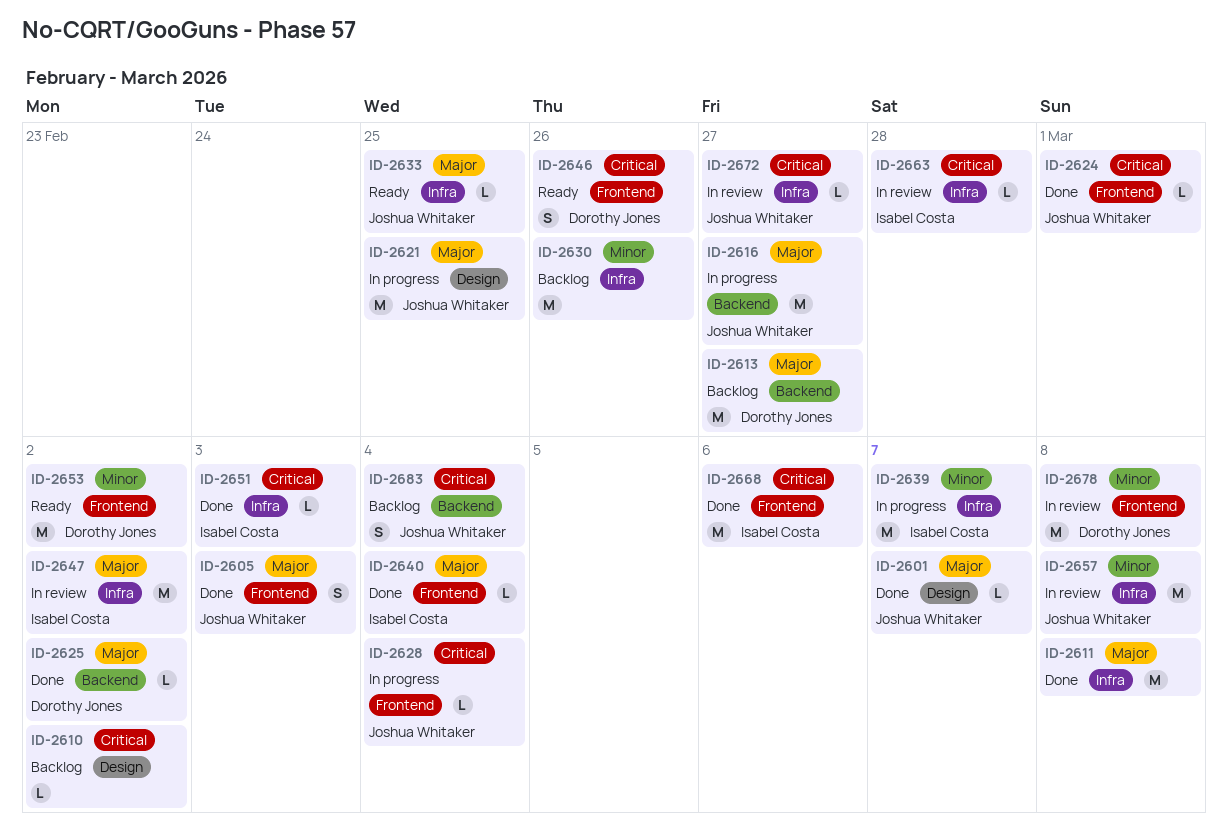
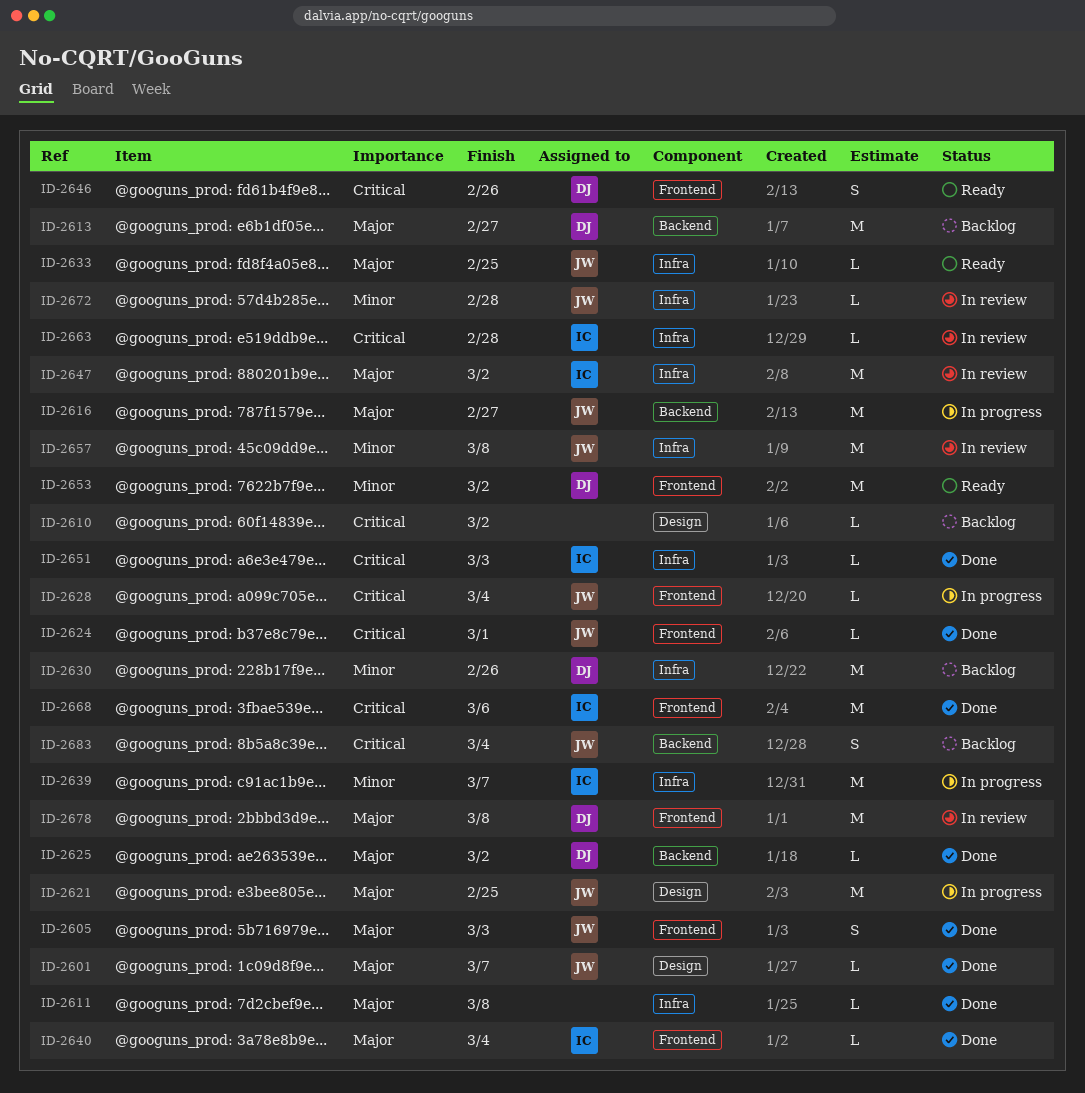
ID-2611, estimate: M -> L
ID-2630, owner: none -> Dorothy Jones
ID-2672, priority: Critical -> Minor
ID-2672, due: Feb 27 -> Feb 28
ID-2678, priority: Minor -> Major

